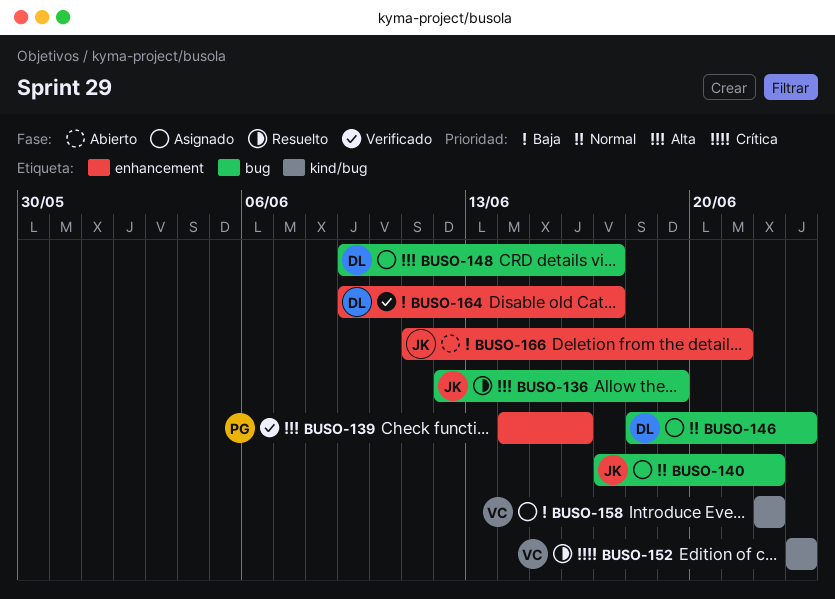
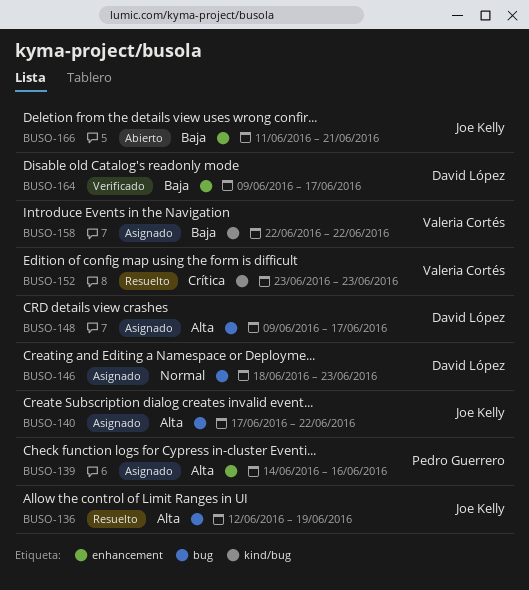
BUSO-139, status: Verificado -> Asignado
BUSO-140, priority: Normal -> Alta

